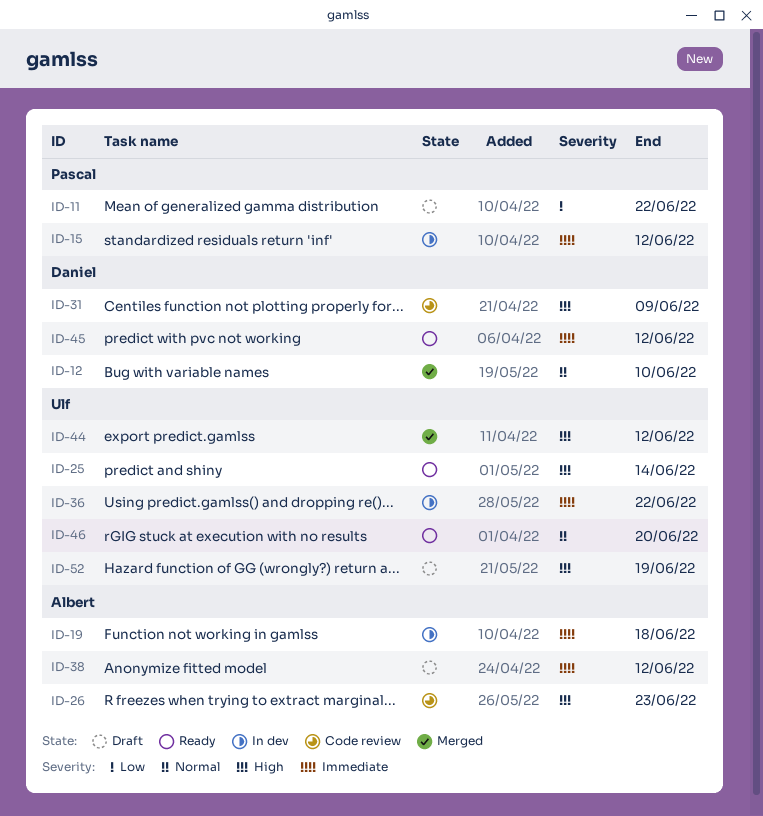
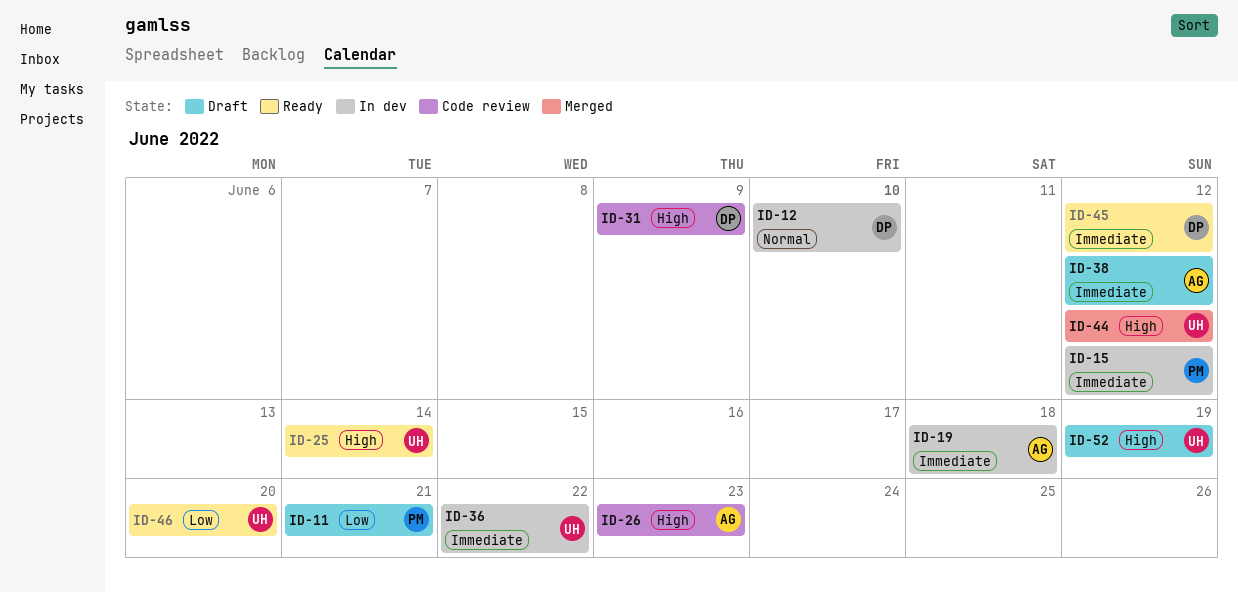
ID-11, due: Jun 22 -> Jun 21
ID-12, status: Merged -> In dev
ID-46, priority: Normal -> Low

